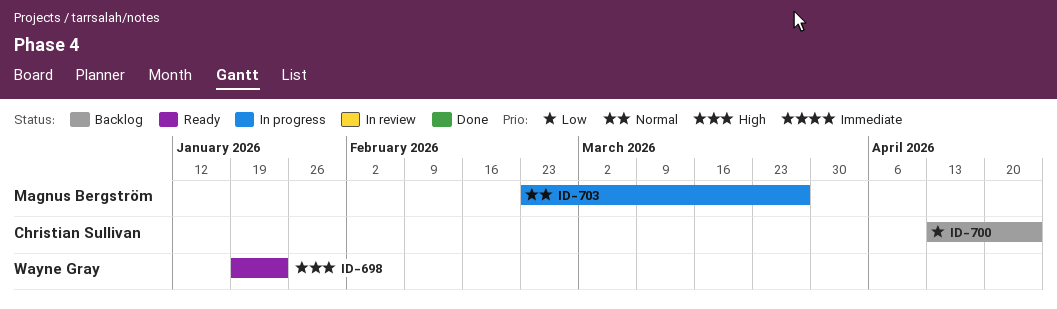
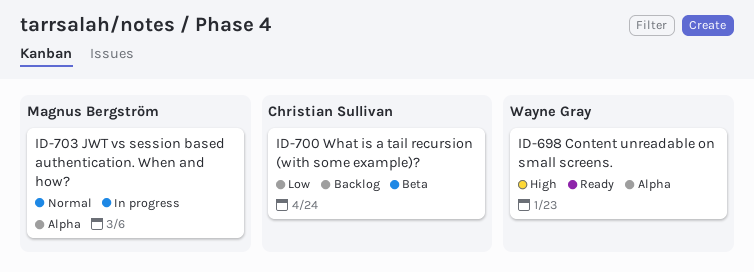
ID-703, due: Mar 27 -> Mar 6

